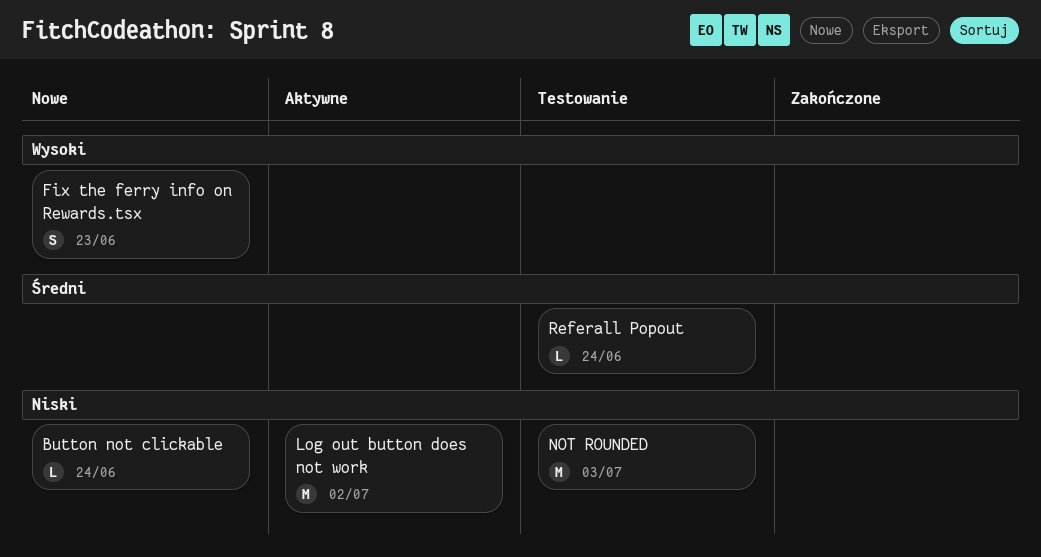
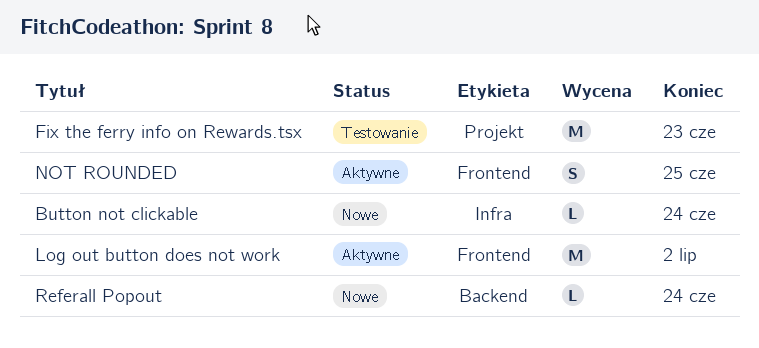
Fix the ferry info on Rewards.tsx, status: Nowe -> Testowanie
Fix the ferry info on Rewards.tsx, estimate: S -> M
NOT ROUNDED, status: Testowanie -> Aktywne
NOT ROUNDED, estimate: M -> S
NOT ROUNDED, due: Jul 3 -> Jun 25
Referall Popout, status: Testowanie -> Nowe

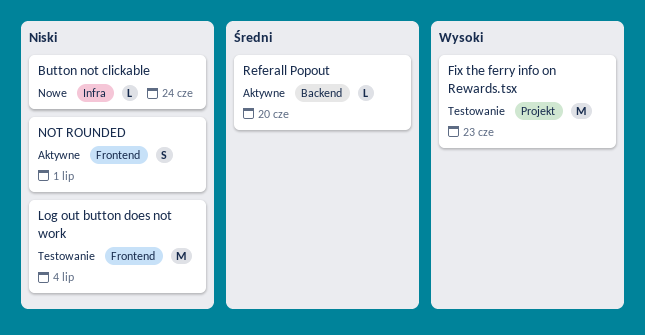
Log out button does not work, status: Aktywne -> Testowanie
Log out button does not work, due: Jul 2 -> Jul 4
NOT ROUNDED, due: Jun 25 -> Jul 1
Referall Popout, status: Nowe -> Aktywne
Referall Popout, due: Jun 24 -> Jun 20

